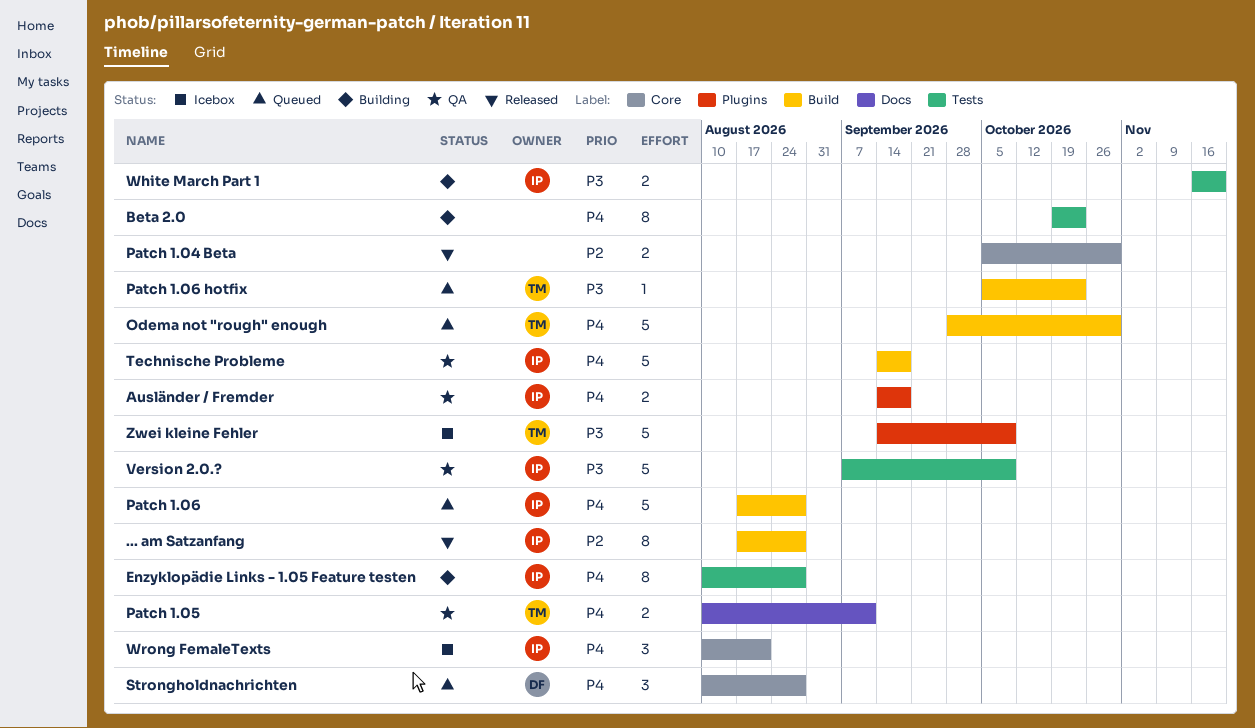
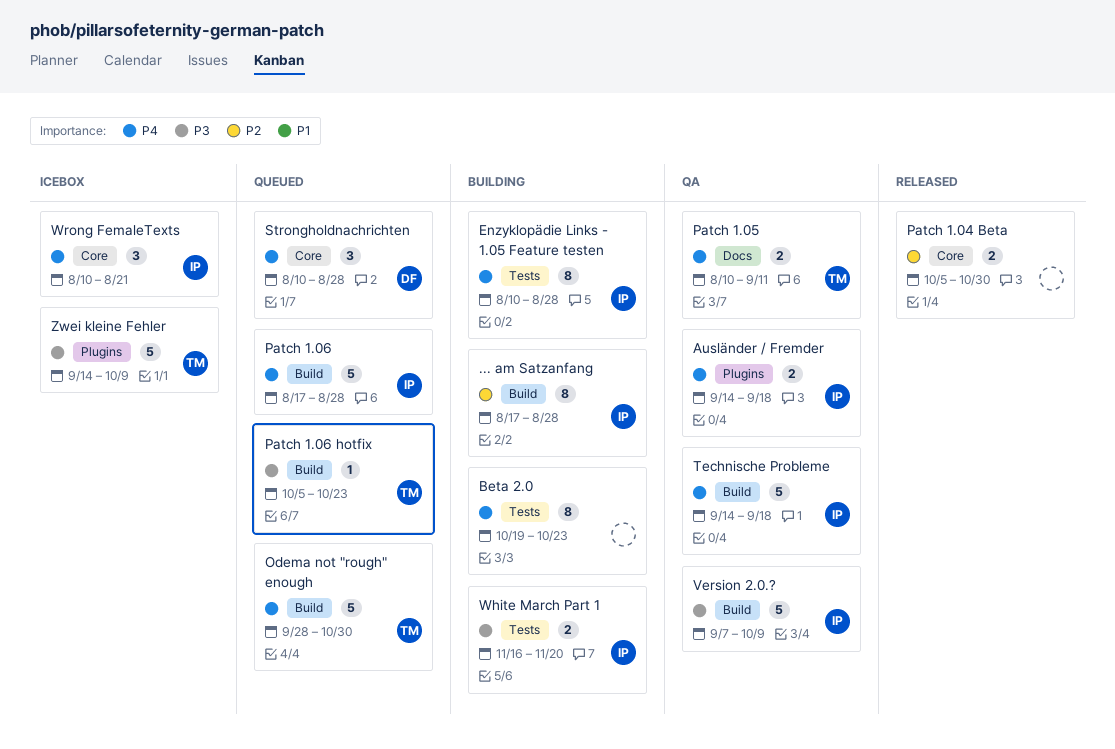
... am Satzanfang, status: Released -> Building
Version 2.0.?, label: Tests -> Build

